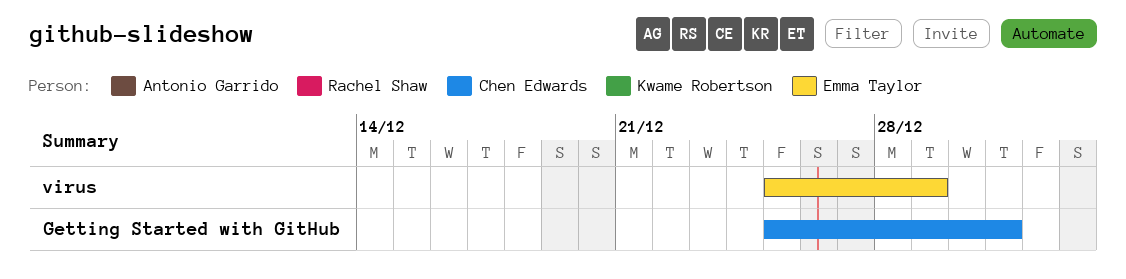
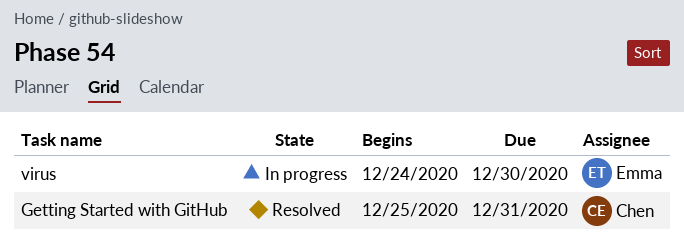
virus, start: Dec 25 -> Dec 24
virus, due: Dec 29 -> Dec 30

